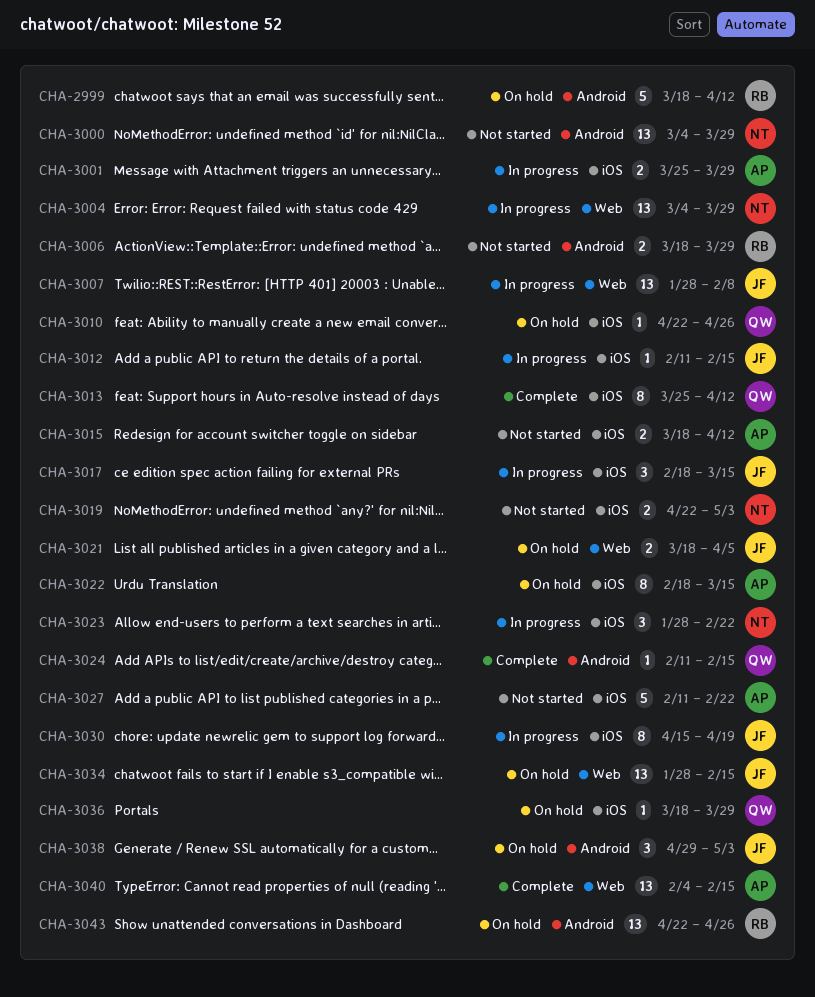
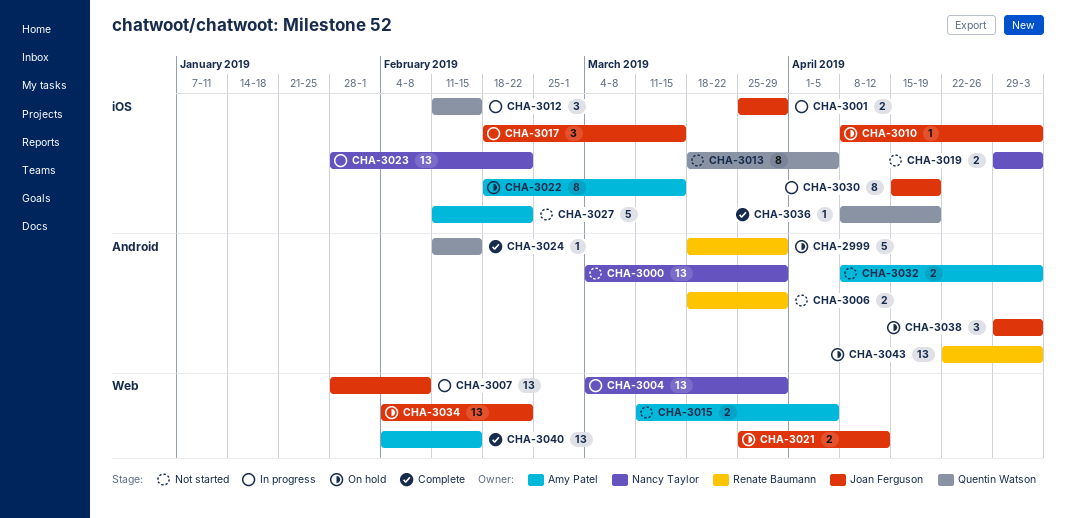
CHA-2999, due: Apr 12 -> Mar 29
CHA-3001, owner: Amy Patel -> Joan Ferguson
CHA-3010, owner: Quentin Watson -> Joan Ferguson
CHA-3010, start: Apr 22 -> Apr 8
CHA-3010, due: Apr 26 -> May 3
CHA-3012, owner: Joan Ferguson -> Quentin Watson
CHA-3012, estimate: 1 -> 3
CHA-3013, status: Complete -> Not started
CHA-3013, start: Mar 25 -> Mar 18
CHA-3013, due: Apr 12 -> Apr 5
CHA-3015, label: iOS -> Web
CHA-3015, start: Mar 18 -> Mar 11
CHA-3015, due: Apr 12 -> Apr 5
CHA-3019, start: Apr 22 -> Apr 29
CHA-3021, start: Mar 18 -> Mar 25
CHA-3021, due: Apr 5 -> Apr 12
CHA-3023, estimate: 3 -> 13
CHA-3032: none -> present
CHA-3034, start: Jan 28 -> Feb 4
CHA-3034, due: Feb 15 -> Feb 22
CHA-3036, status: On hold -> Complete
CHA-3036, start: Mar 18 -> Apr 8
CHA-3036, due: Mar 29 -> Apr 19
CHA-3043, due: Apr 26 -> May 3

